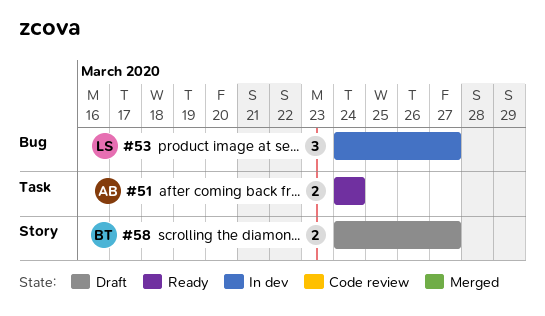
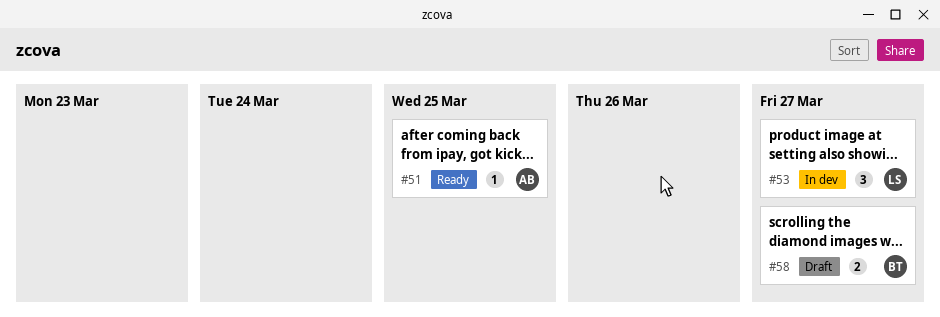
#51, estimate: 2 -> 1
#51, due: Mar 24 -> Mar 25

